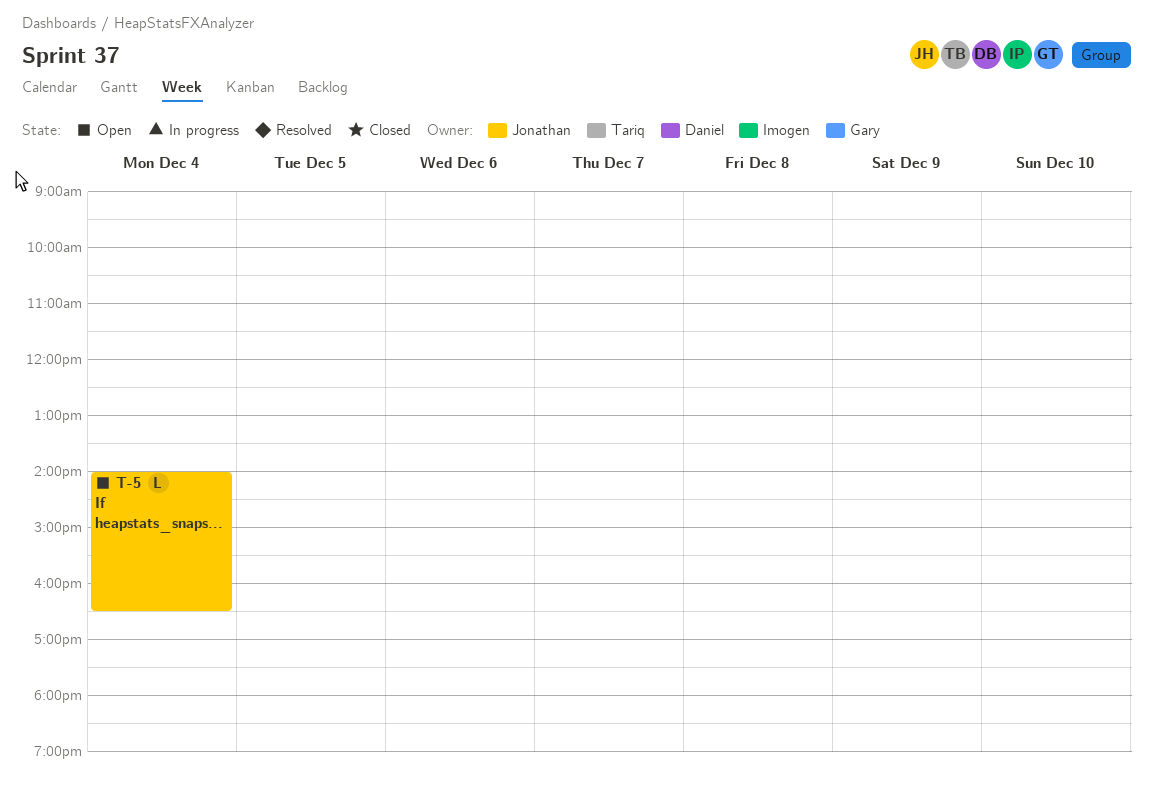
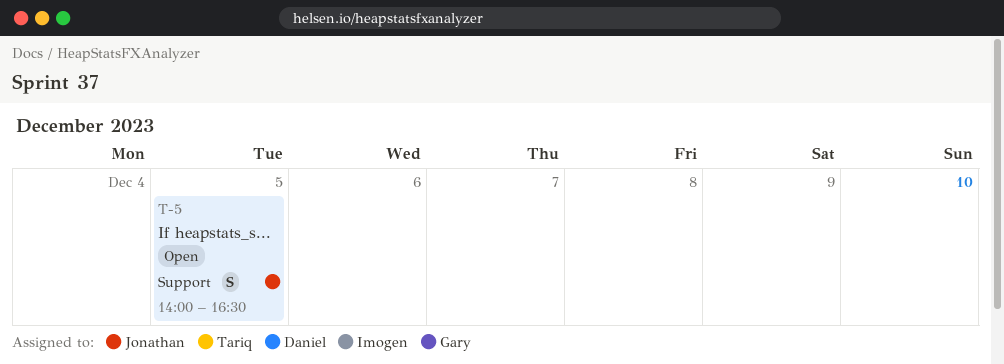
T-5, estimate: L -> S
T-5, day: Dec 4 -> Dec 5

